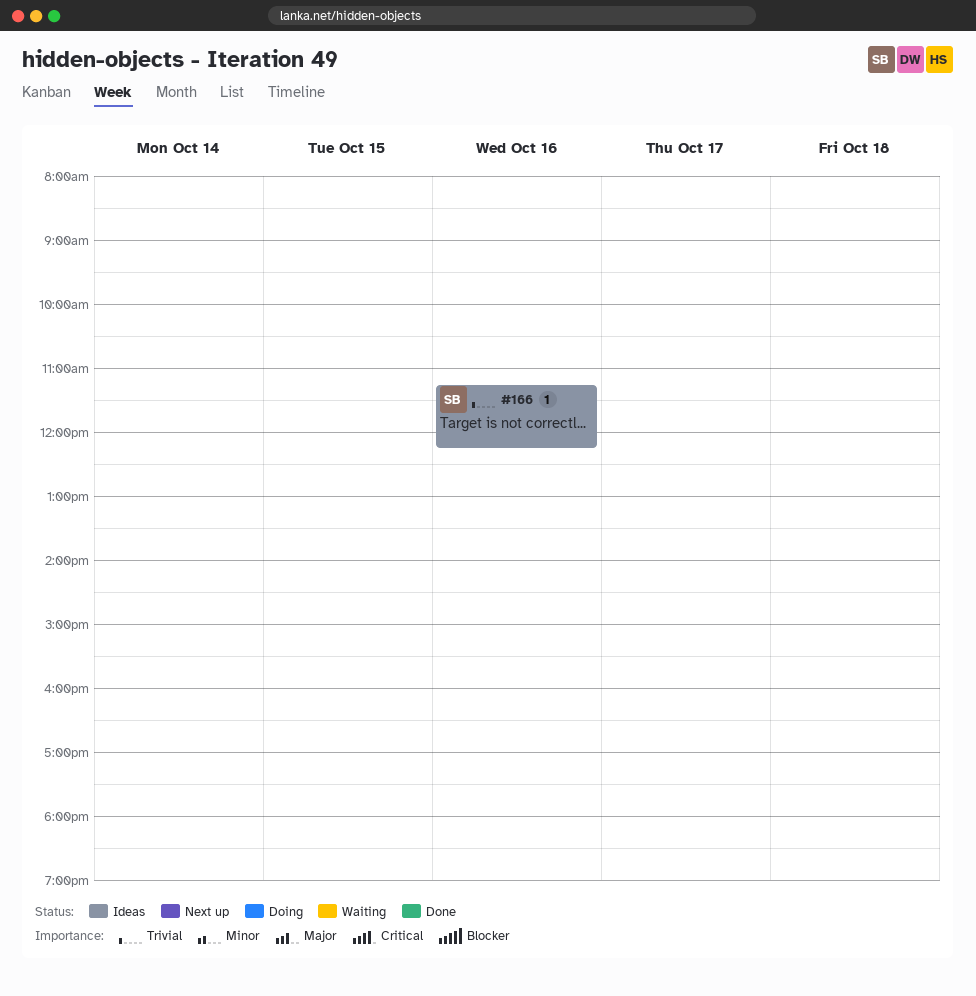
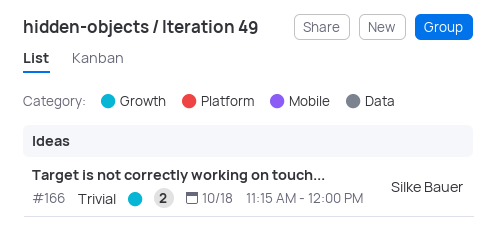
#166, estimate: 1 -> 2
#166, day: Oct 16 -> Oct 18
#166, ends: 12:15 -> 12:00

